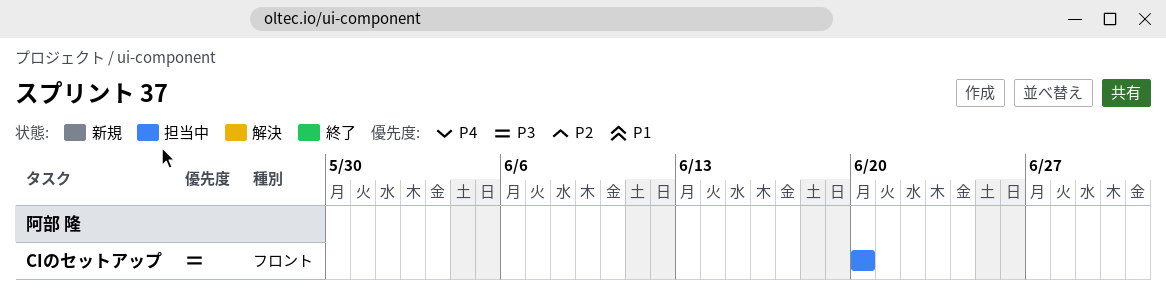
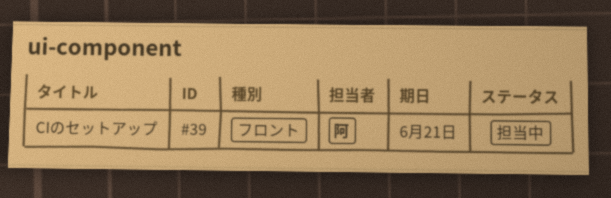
CIのセットアップ, due: Jun 20 -> Jun 21

